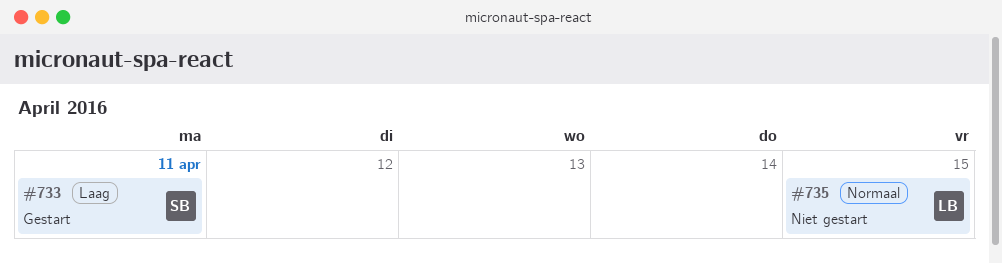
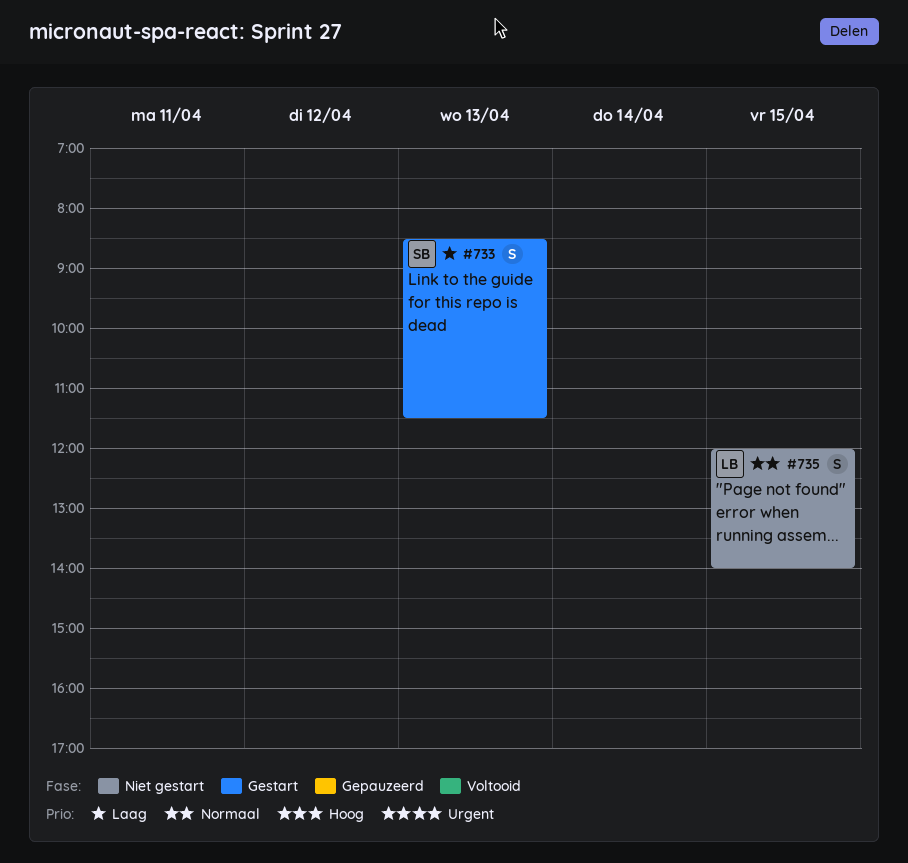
#733, day: Apr 11 -> Apr 13

